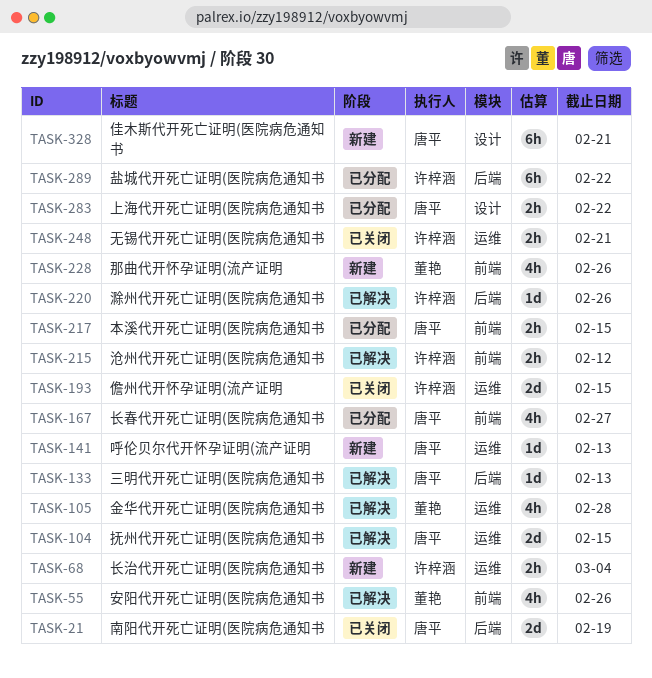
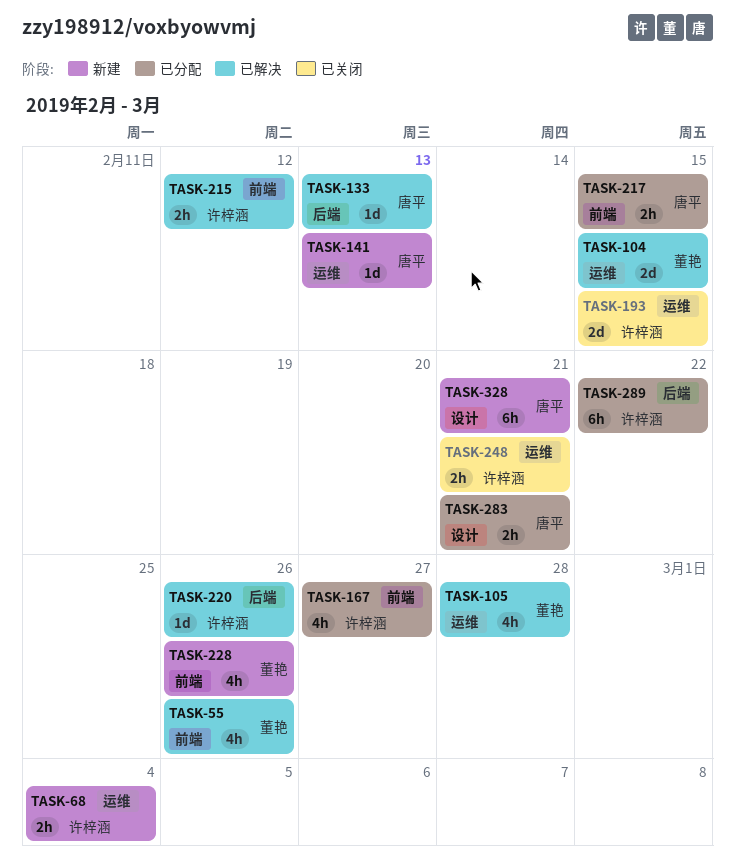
TASK-21: present -> none
TASK-104, owner: 唐平 -> 董艳
TASK-167, owner: 唐平 -> 许梓涵
TASK-283, due: Feb 22 -> Feb 21

